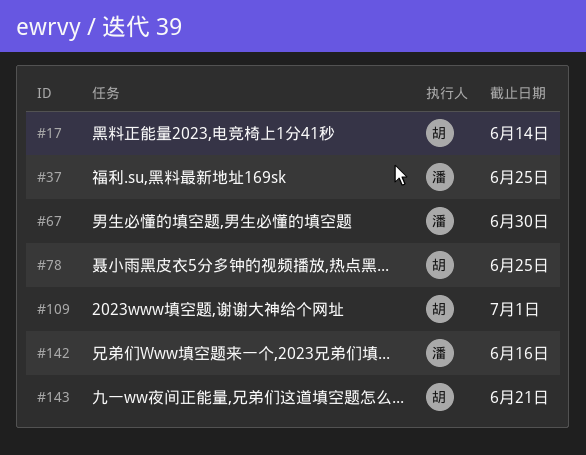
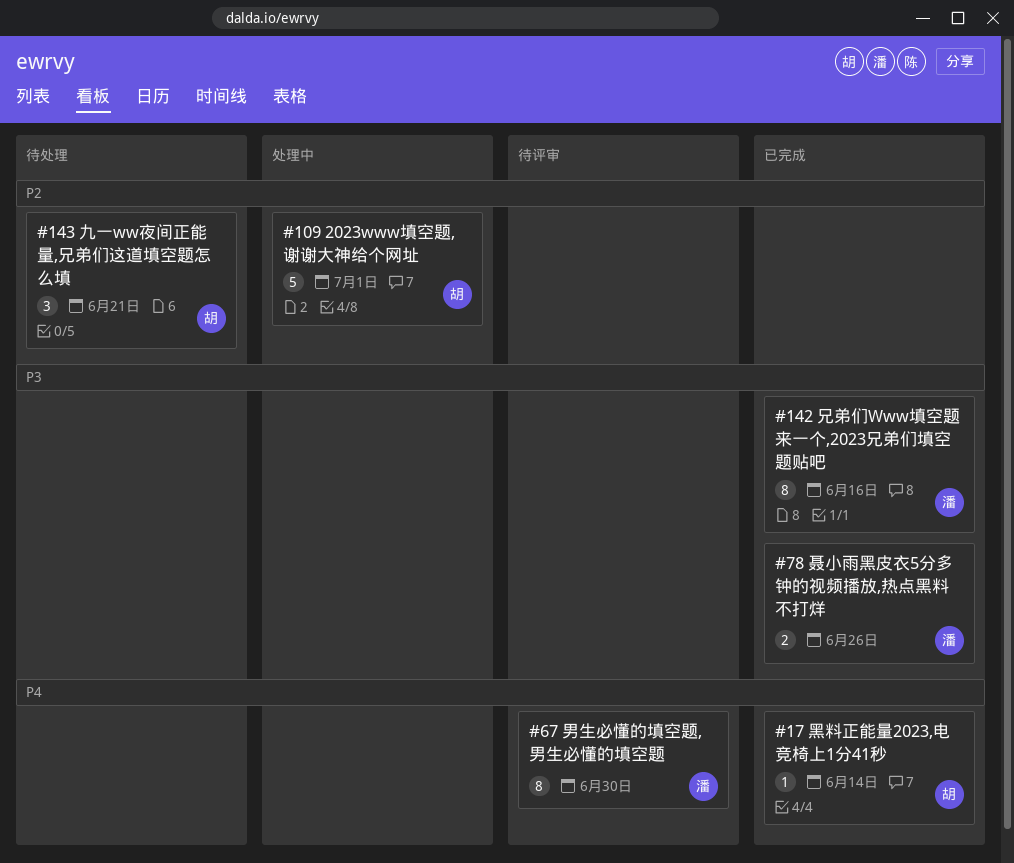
#37: present -> none
#78, owner: 胡 -> 潘
#78, due: Jun 25 -> Jun 26

